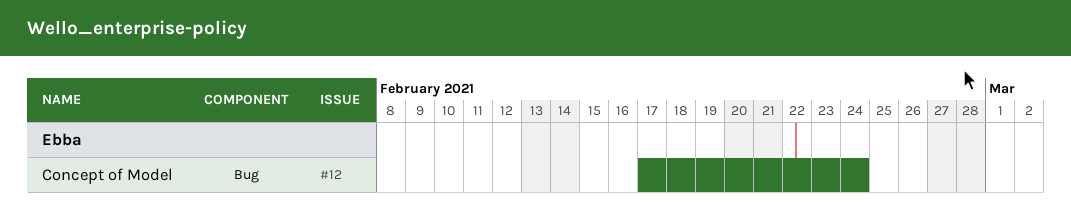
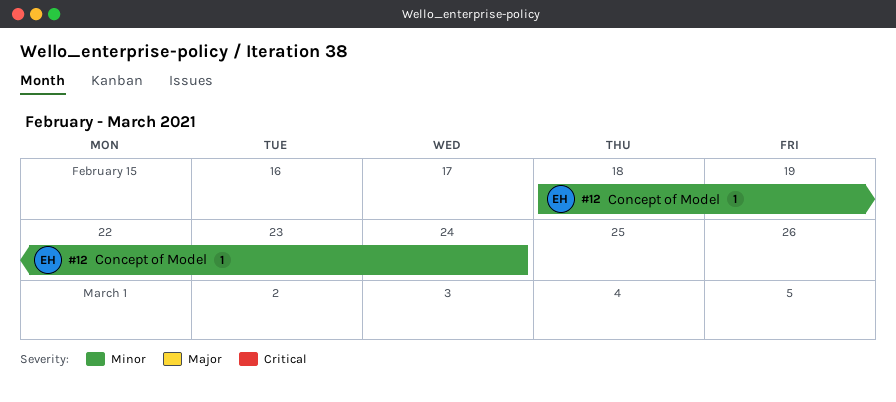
#12, start: Feb 17 -> Feb 18

